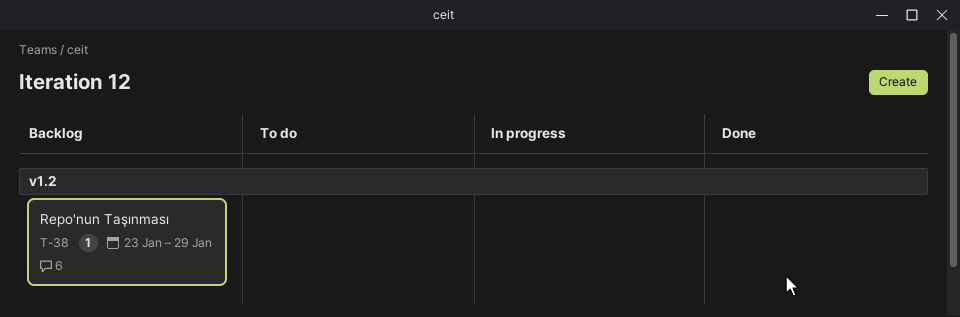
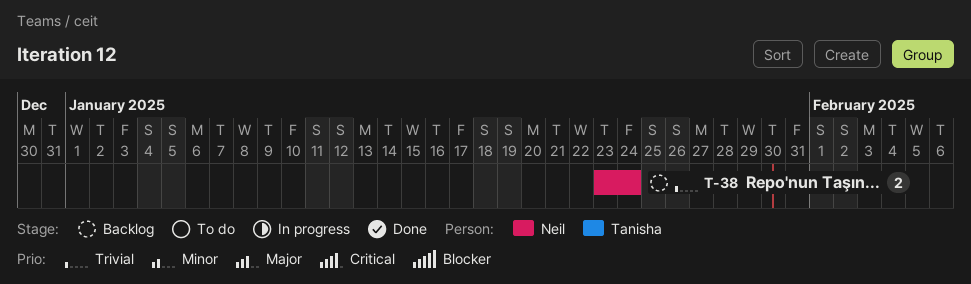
T-38, estimate: 1 -> 2
T-38, due: Jan 29 -> Jan 24

